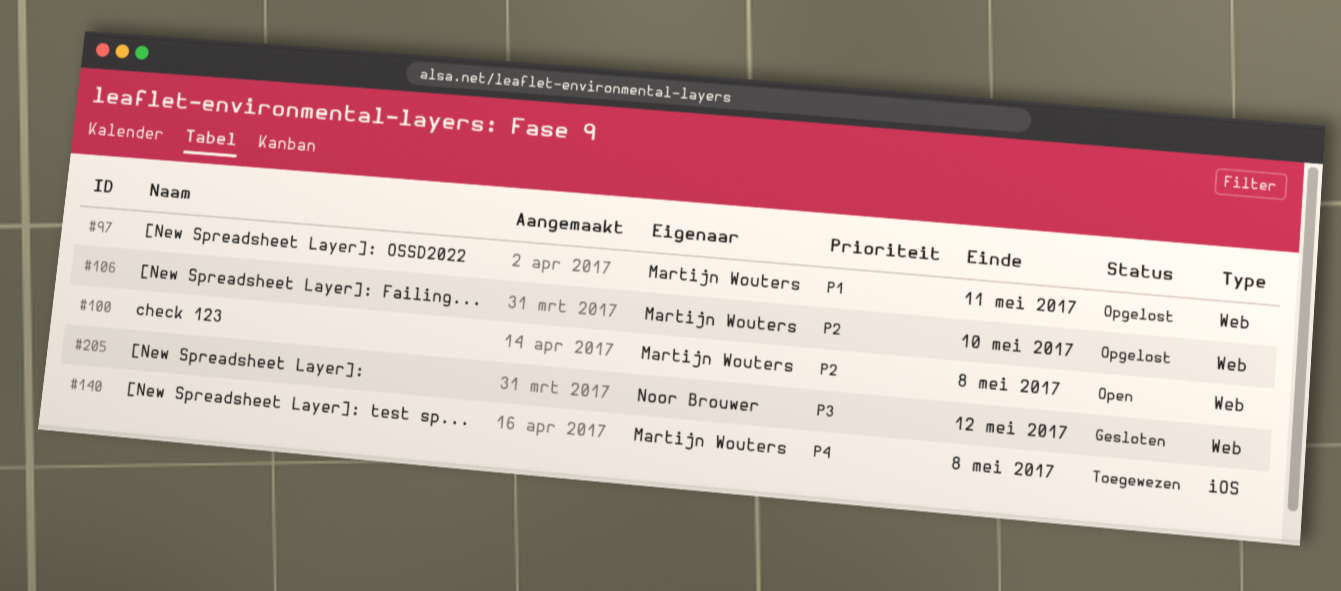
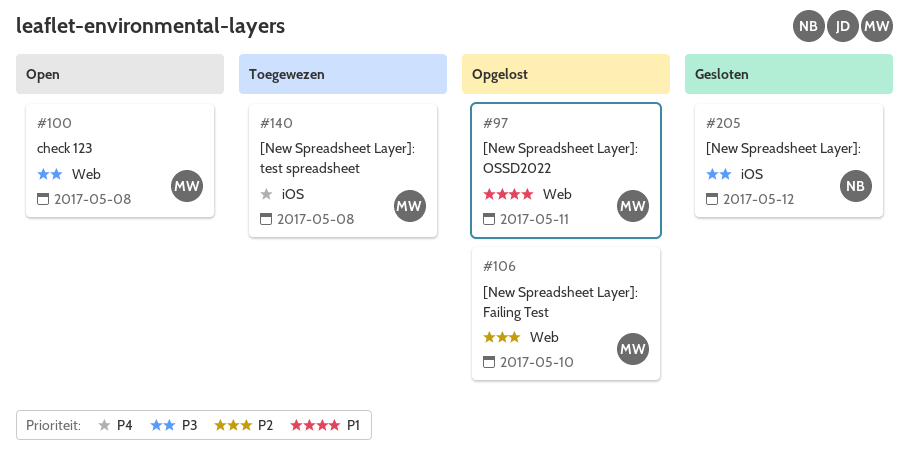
#100, priority: P2 -> P3
#205, label: Web -> iOS

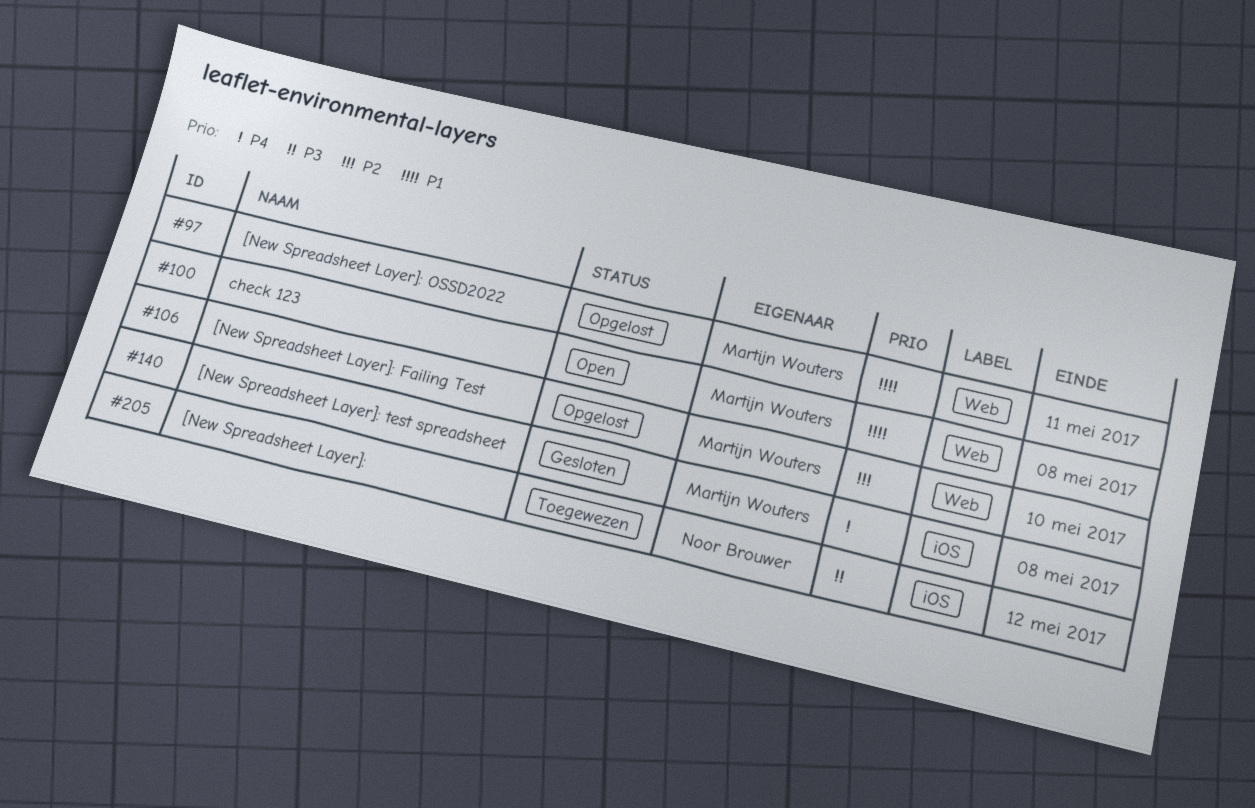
#100, priority: P3 -> P1
#140, status: Toegewezen -> Gesloten
#205, status: Gesloten -> Toegewezen

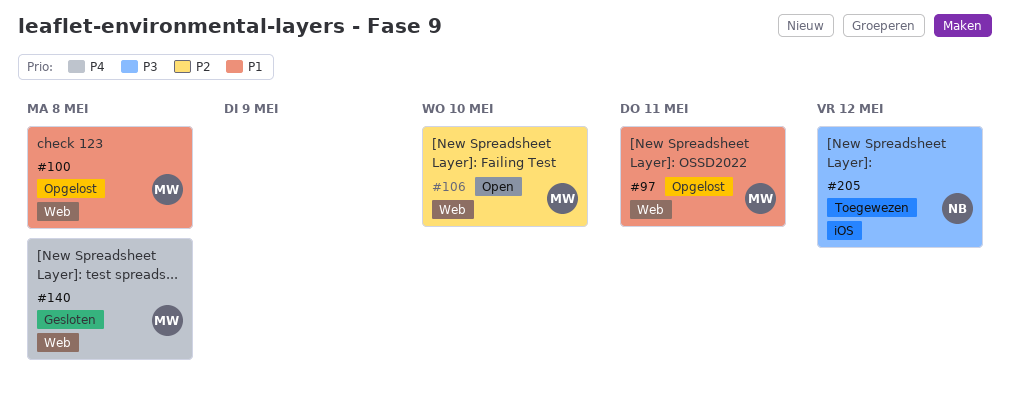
#100, status: Open -> Opgelost
#106, status: Opgelost -> Open
#140, label: iOS -> Web

